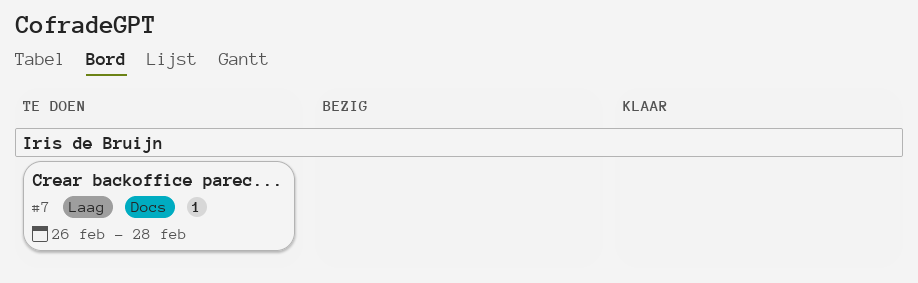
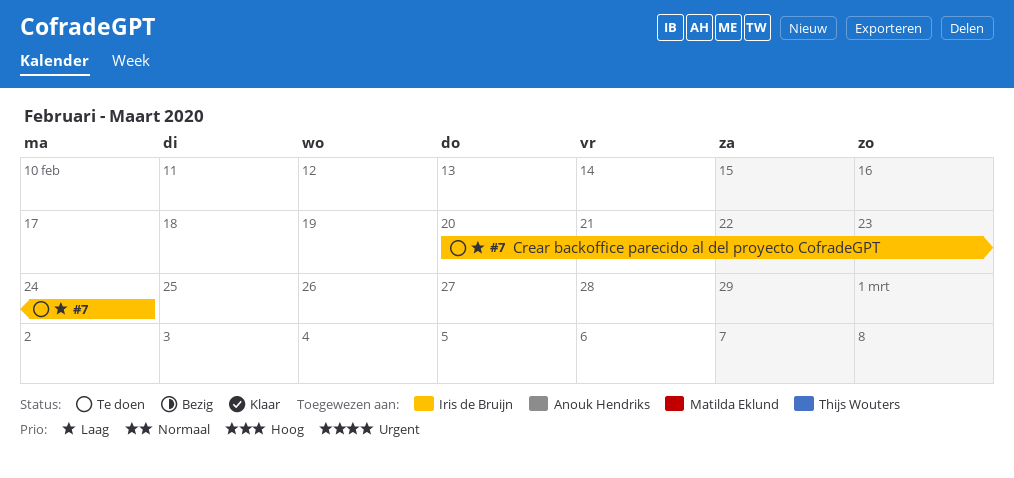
#7, start: Feb 26 -> Feb 20
#7, due: Feb 28 -> Feb 24

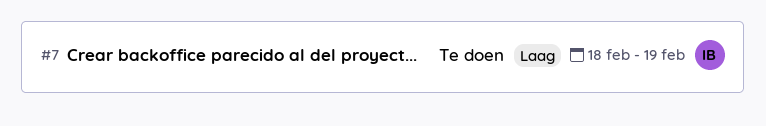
#7, start: Feb 20 -> Feb 18
#7, due: Feb 24 -> Feb 19

